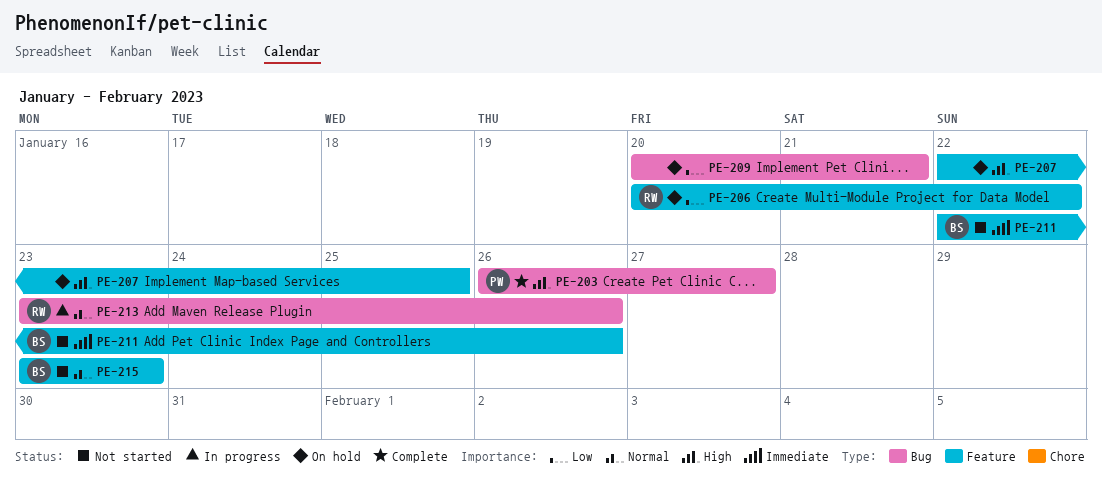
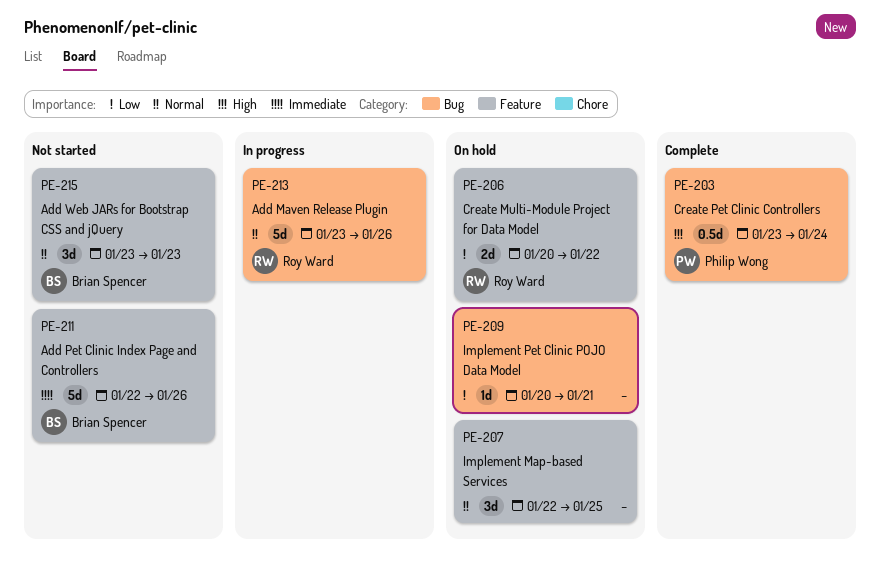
PE-203, start: Jan 26 -> Jan 23
PE-203, due: Jan 27 -> Jan 24
PE-207, priority: High -> Normal

